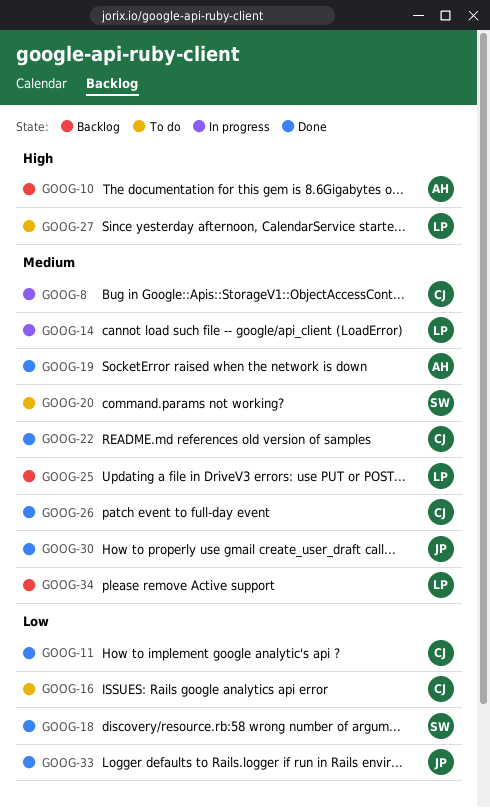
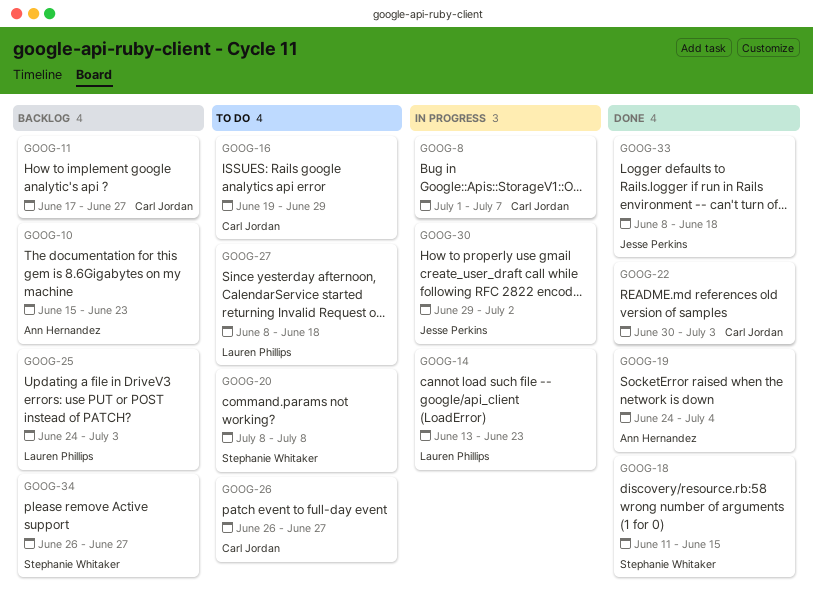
GOOG-11, status: Done -> Backlog
GOOG-26, status: Done -> To do
GOOG-30, status: Done -> In progress
GOOG-34, owner: Lauren Phillips -> Stephanie Whitaker

